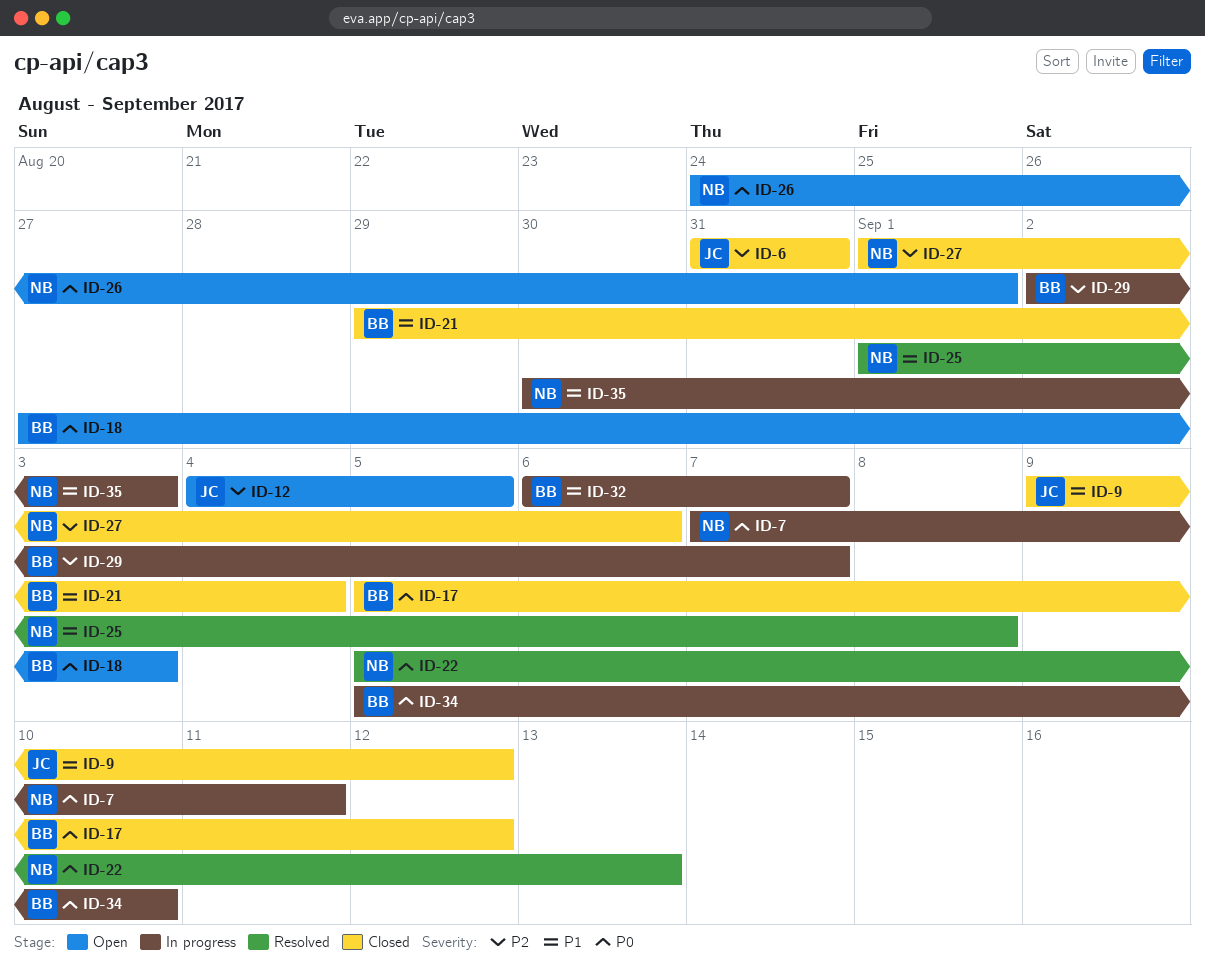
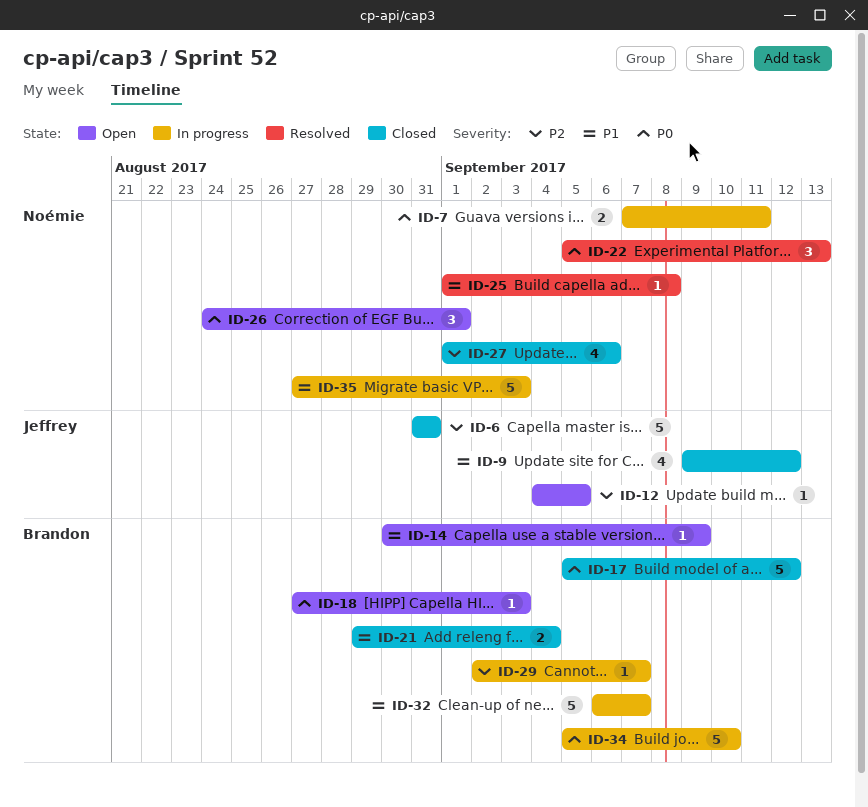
ID-14: none -> present
ID-35, start: Aug 30 -> Aug 27

